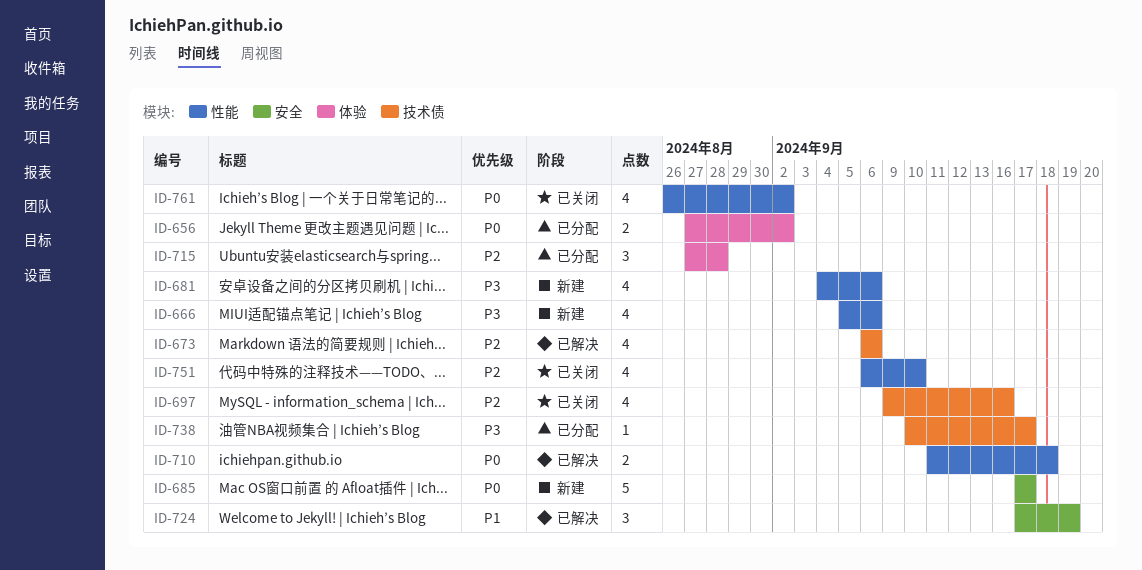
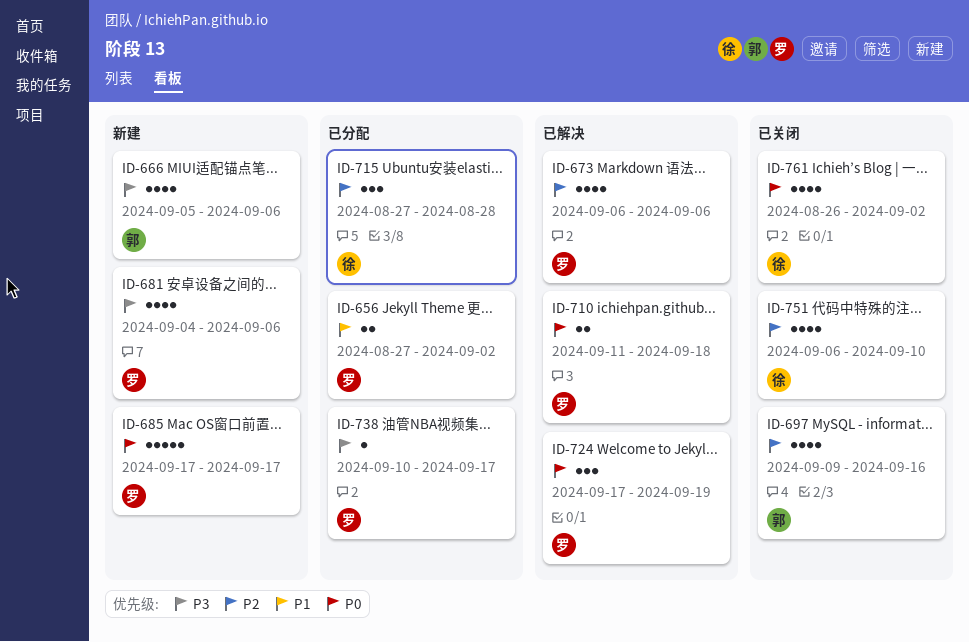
ID-656, priority: P0 -> P1
ID-724, priority: P1 -> P0

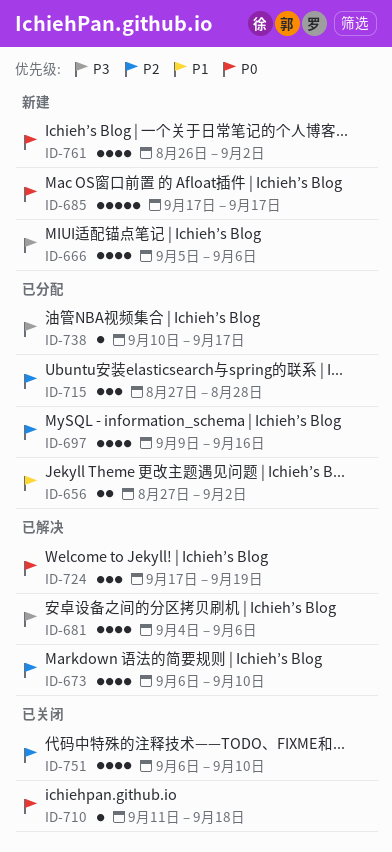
ID-673, due: Sep 6 -> Sep 10
ID-681, status: 新建 -> 已解决
ID-697, status: 已关闭 -> 已分配
ID-710, status: 已解决 -> 已关闭
ID-710, estimate: 2 -> 1
ID-761, status: 已关闭 -> 新建

